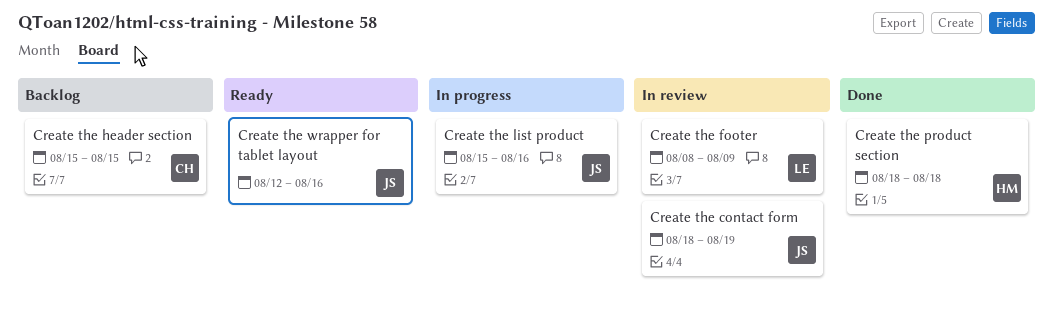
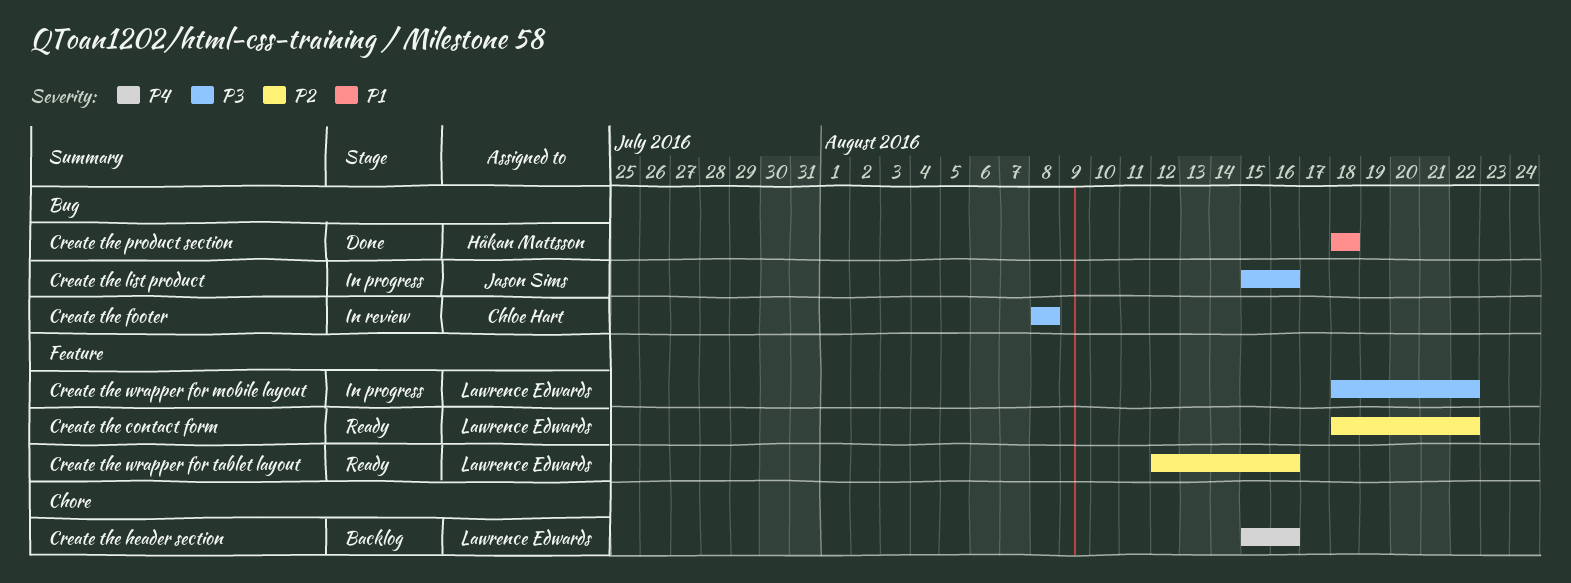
Create the contact form, status: In review -> Ready
Create the contact form, owner: Jason Sims -> Lawrence Edwards
Create the contact form, due: Aug 19 -> Aug 22
Create the footer, owner: Lawrence Edwards -> Chloe Hart
Create the footer, due: Aug 9 -> Aug 8
Create the header section, owner: Chloe Hart -> Lawrence Edwards
Create the header section, due: Aug 15 -> Aug 16
Create the wrapper for mobile layout: none -> present
Create the wrapper for tablet layout, owner: Jason Sims -> Lawrence Edwards

